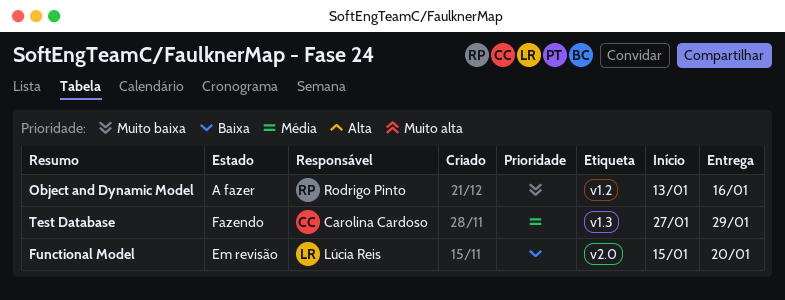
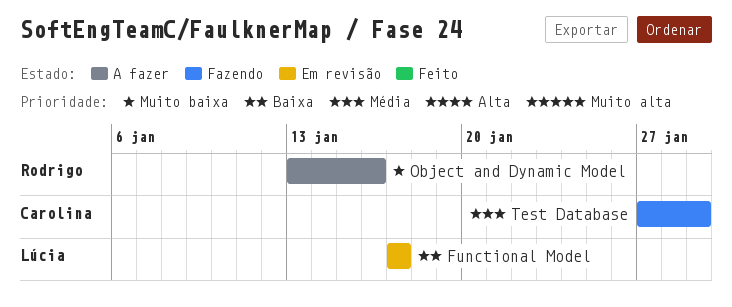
Functional Model, start: Jan 15 -> Jan 17
Functional Model, due: Jan 20 -> Jan 17

